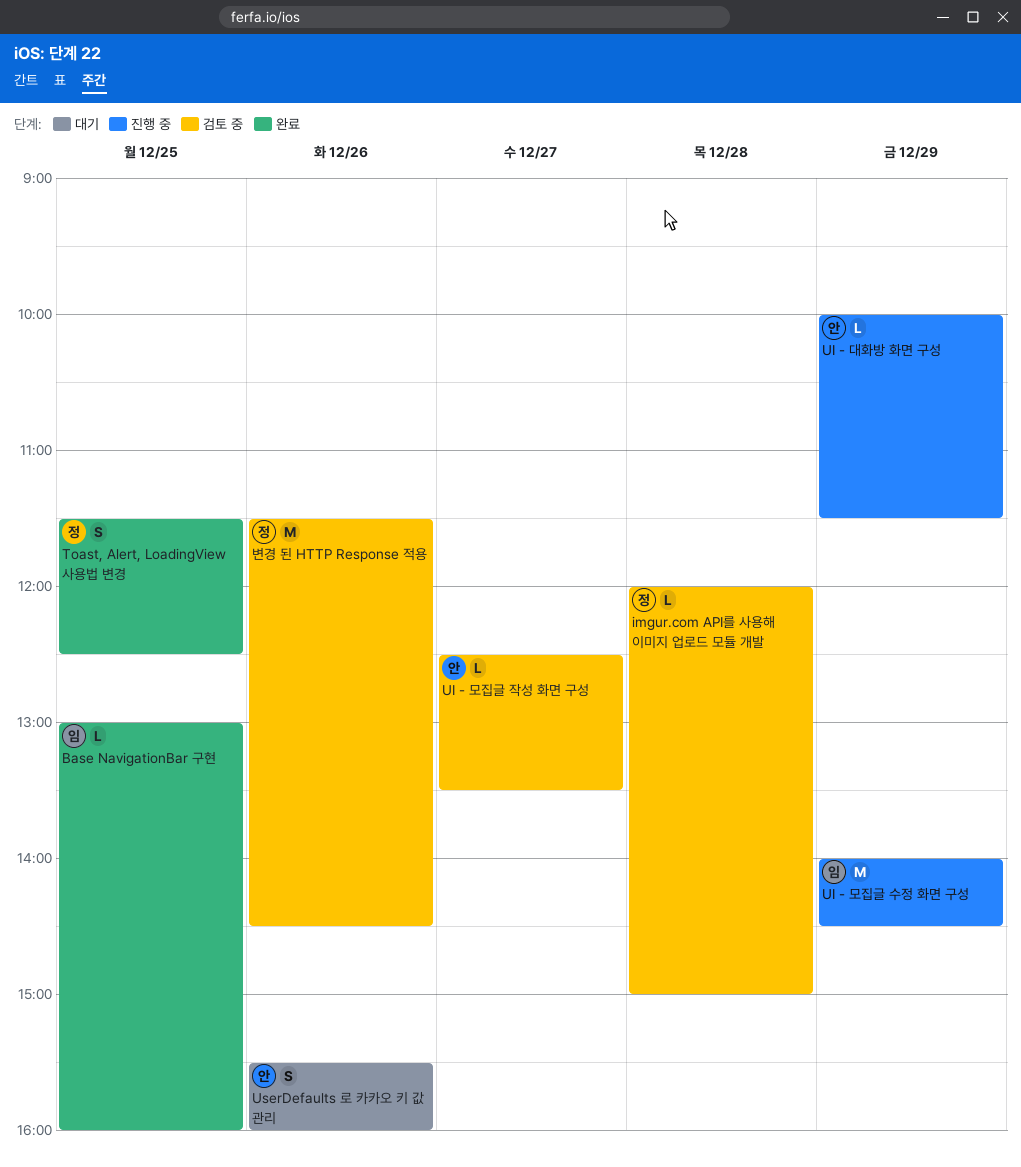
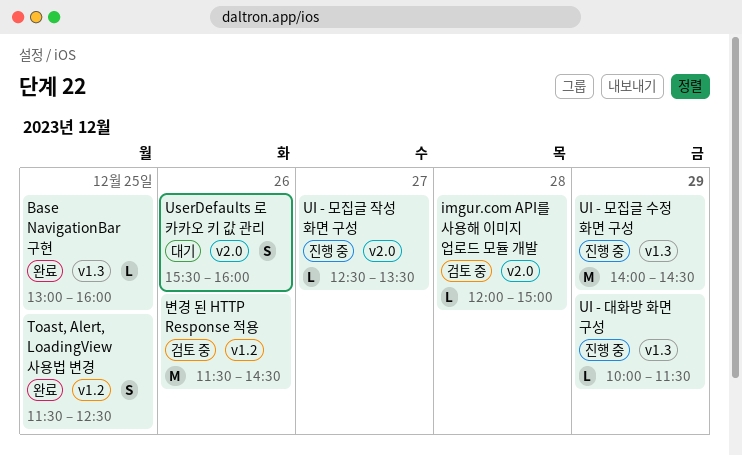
UI - 모집글 작성 화면 구성, status: 검토 중 -> 진행 중

